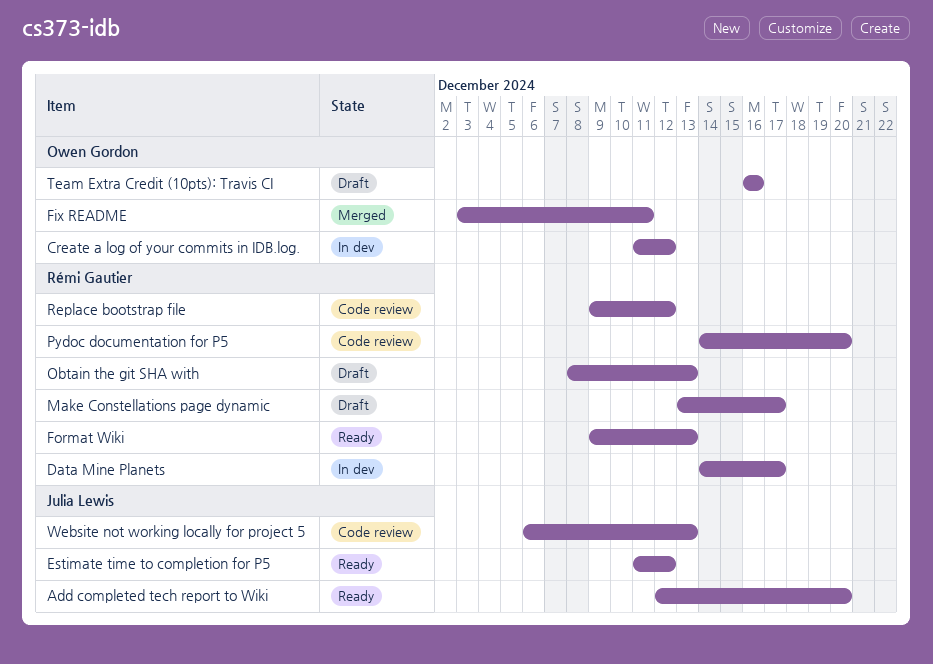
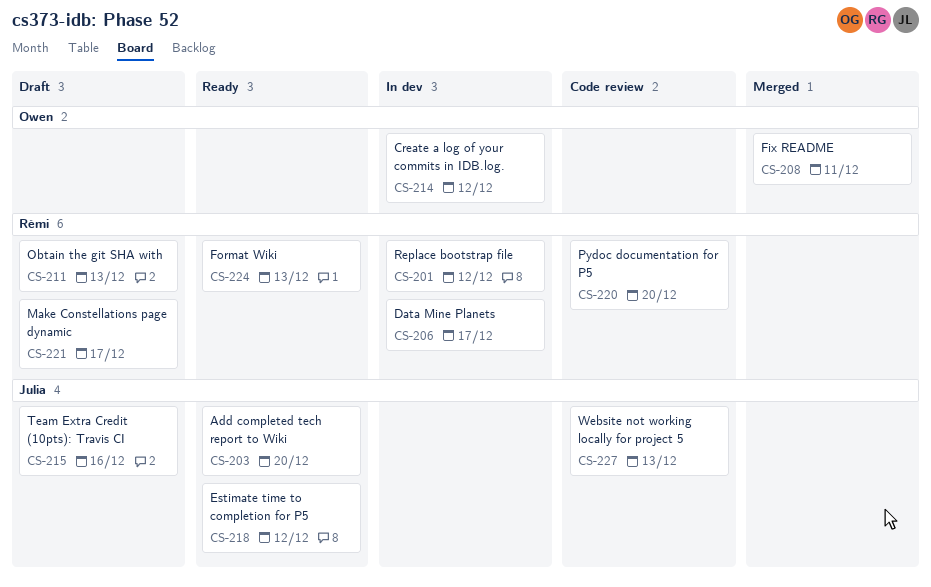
Replace bootstrap file, status: Code review -> In dev
Team Extra Credit (10pts): Travis CI, owner: Owen Gordon -> Julia Lewis

